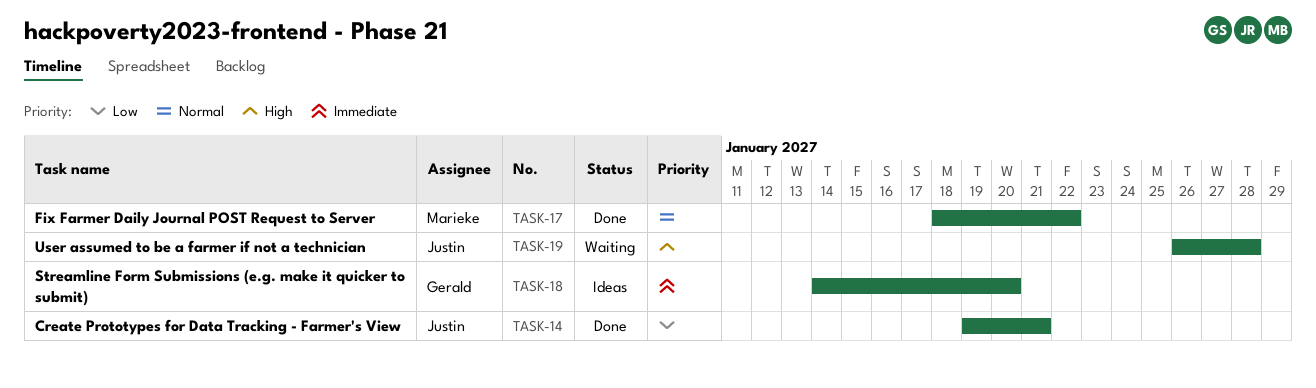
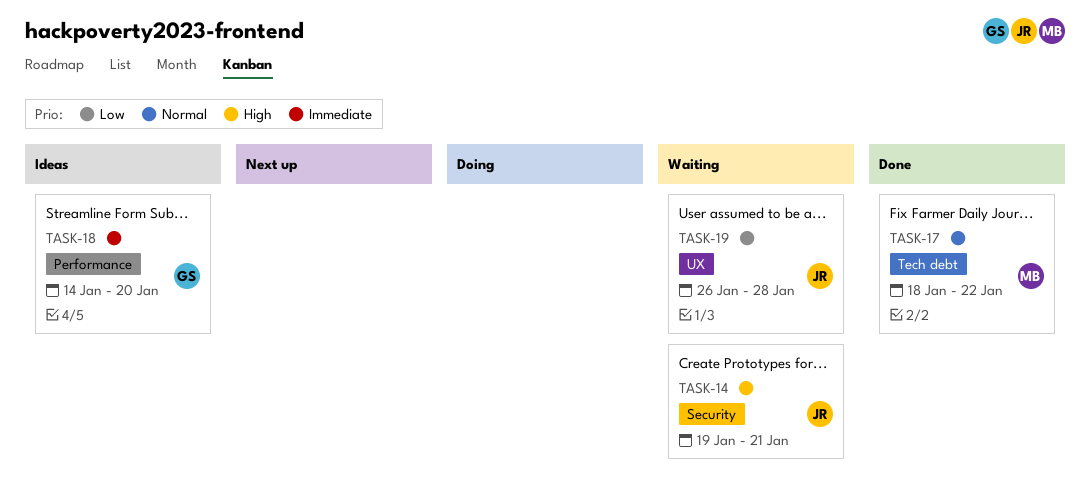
TASK-14, status: Done -> Waiting
TASK-14, priority: Low -> High
TASK-19, priority: High -> Low

